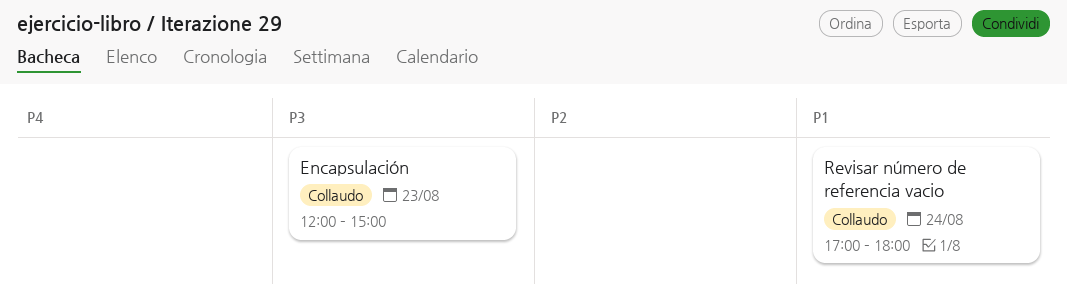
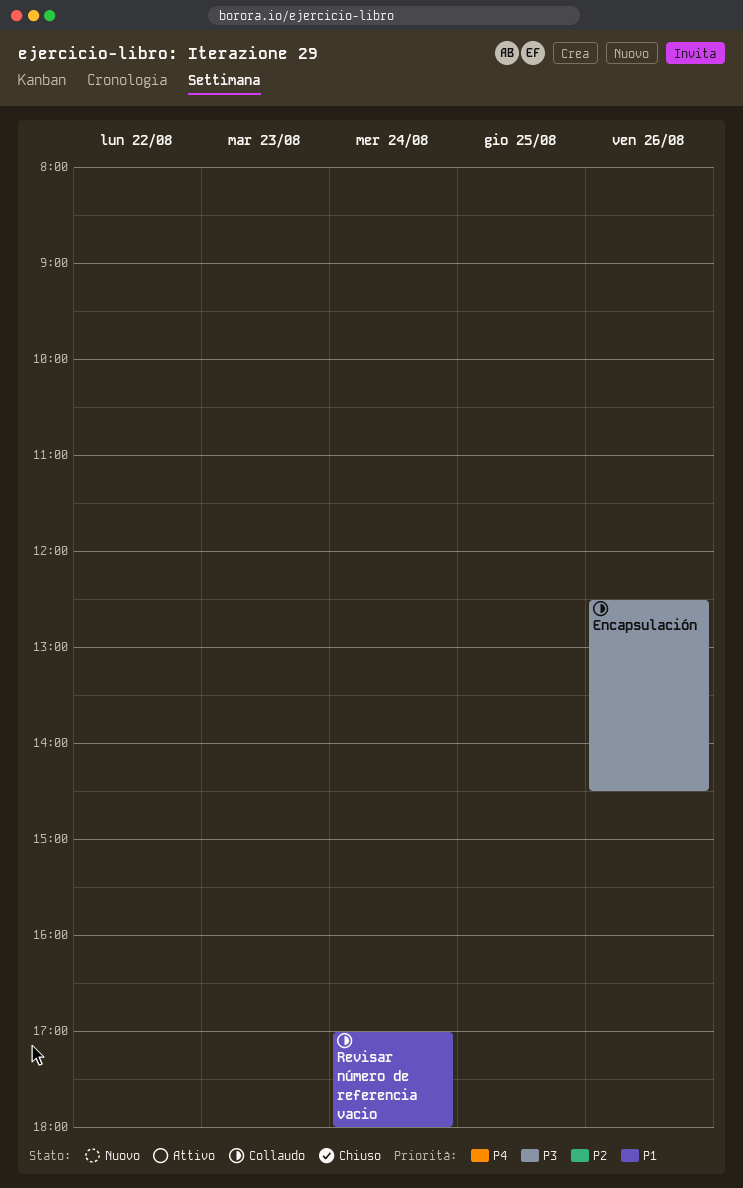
Encapsulación, day: Aug 23 -> Aug 26
Encapsulación, begins: 12:00 -> 12:30
Encapsulación, ends: 15:00 -> 14:30

